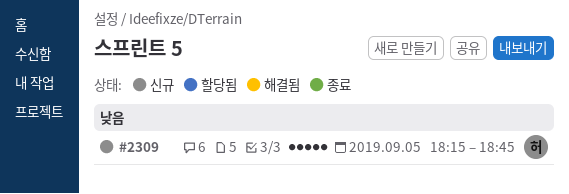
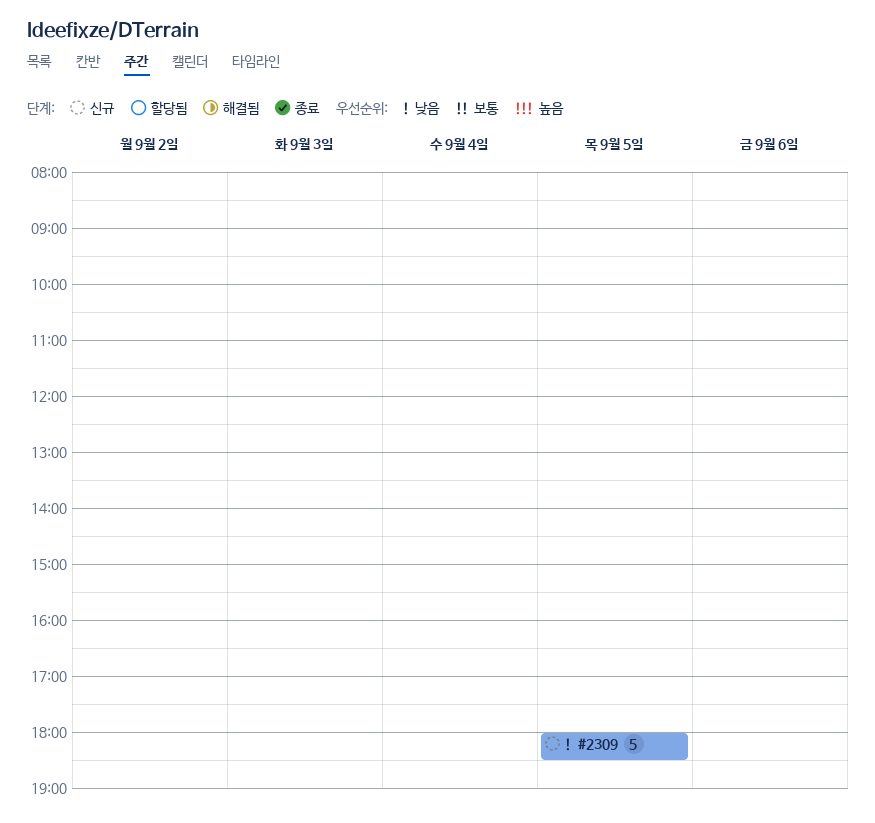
#2309, begins: 18:15 -> 18:00
#2309, ends: 18:45 -> 18:30

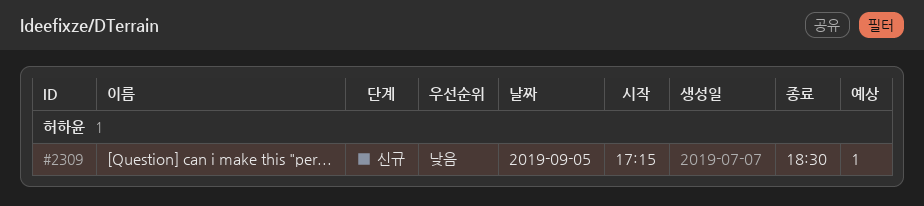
#2309, estimate: 5 -> 1
#2309, begins: 18:00 -> 17:15

